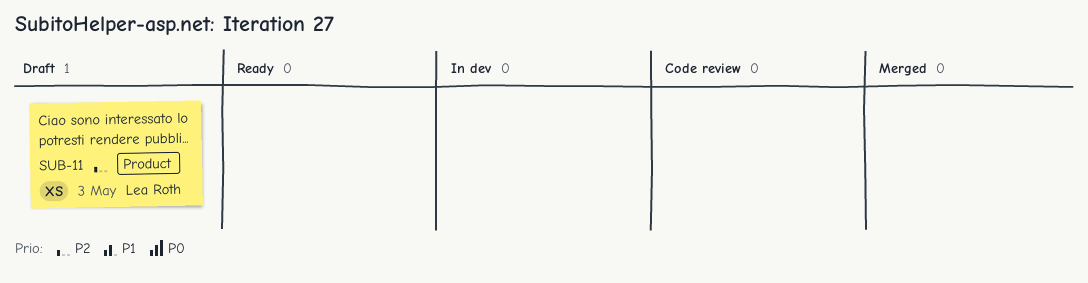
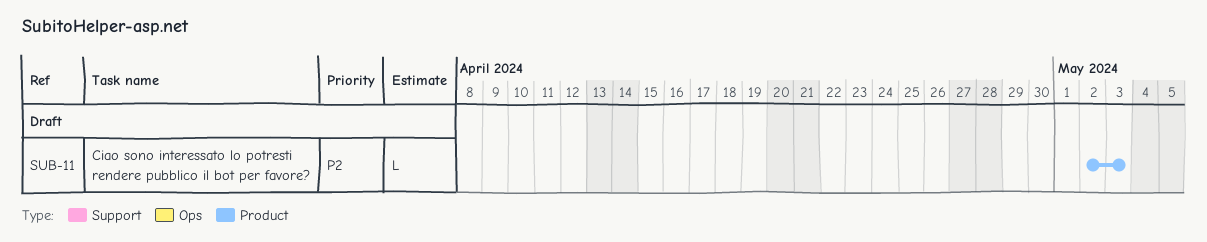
SUB-11, estimate: XS -> L

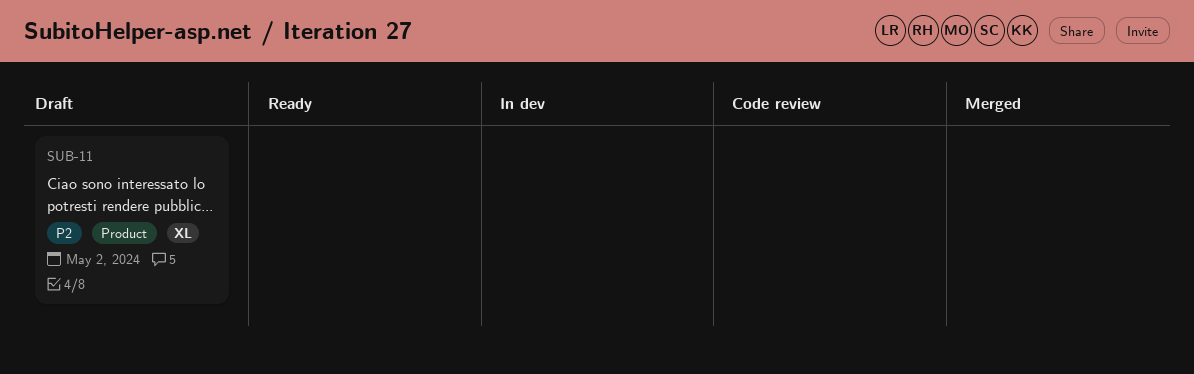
SUB-11, estimate: L -> XL
SUB-11, due: May 3 -> May 2

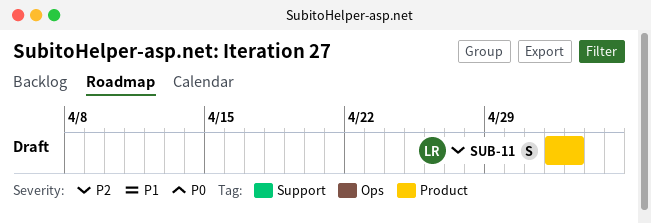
SUB-11, estimate: XL -> S
SUB-11, due: May 2 -> May 3

